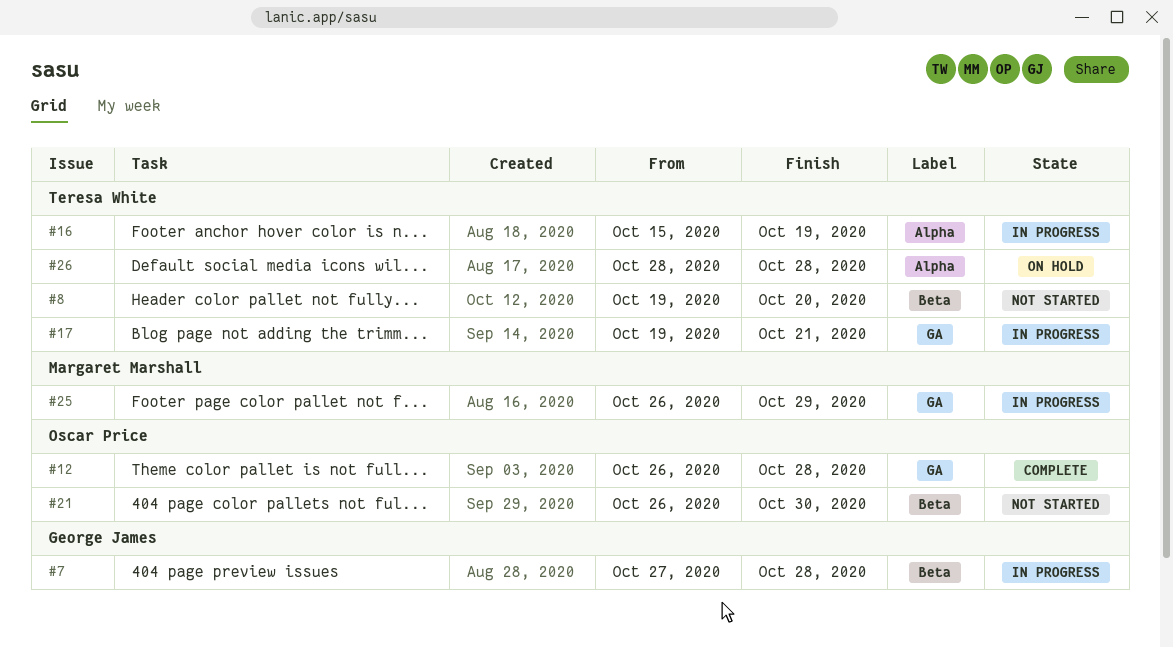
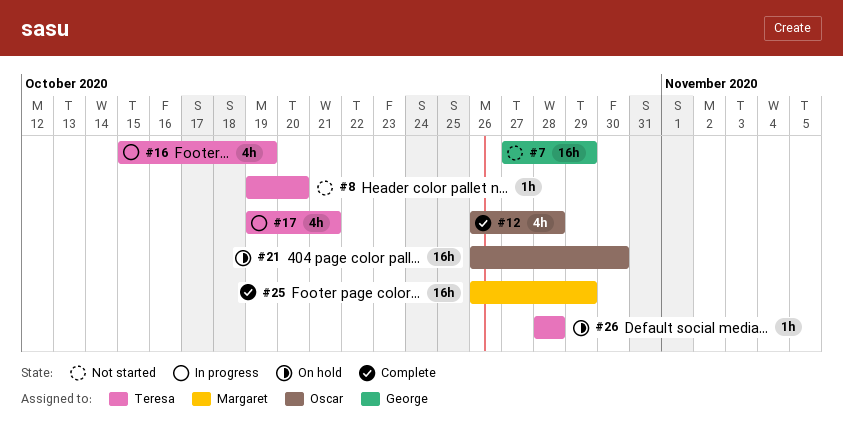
#7, status: In progress -> Not started
#7, due: Oct 28 -> Oct 29
#21, status: Not started -> On hold
#25, status: In progress -> Complete

